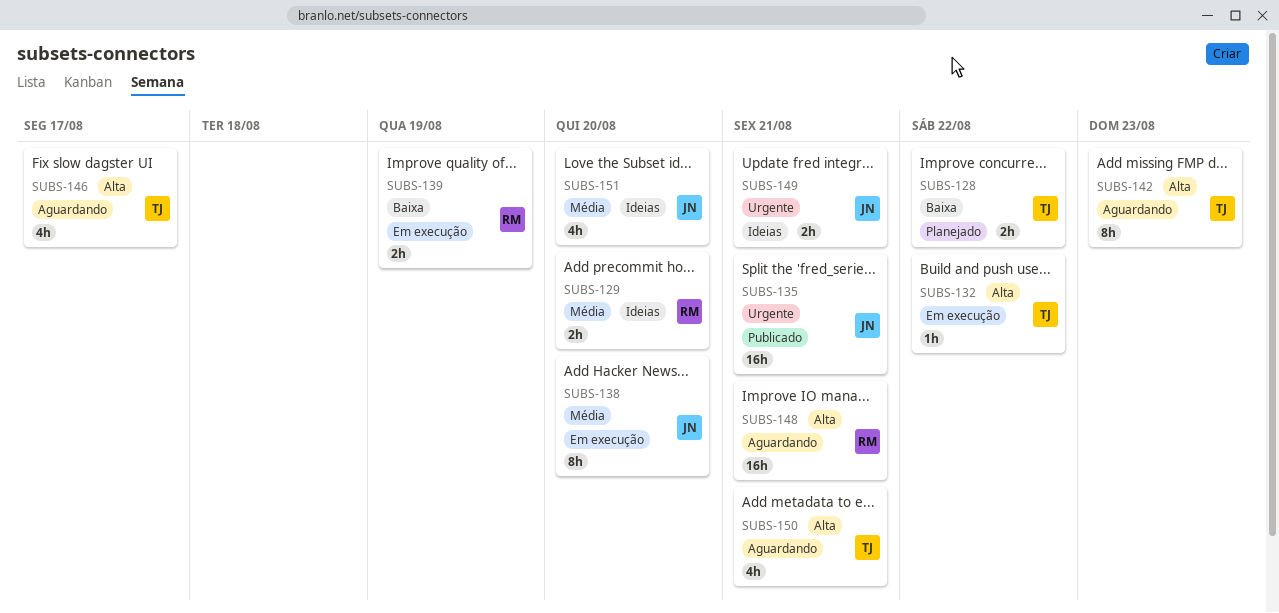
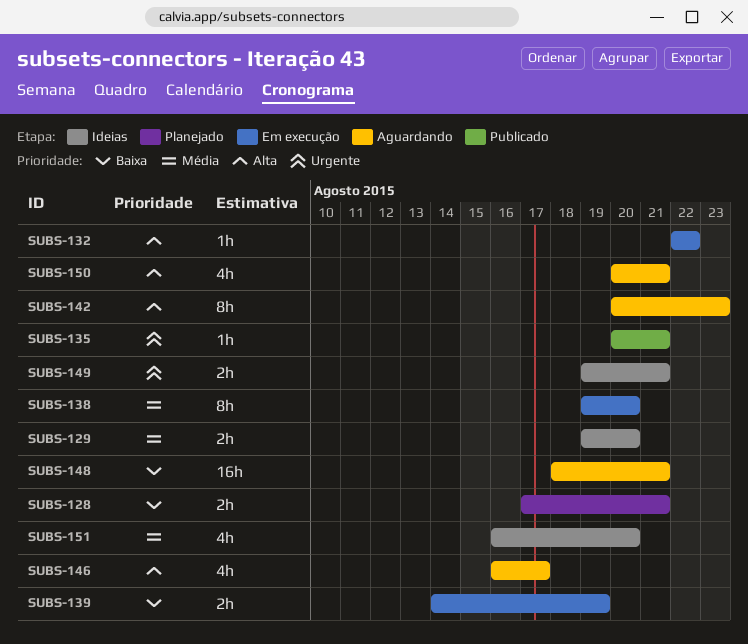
SUBS-128, due: Aug 22 -> Aug 21
SUBS-135, estimate: 16h -> 1h
SUBS-148, priority: Alta -> Baixa

